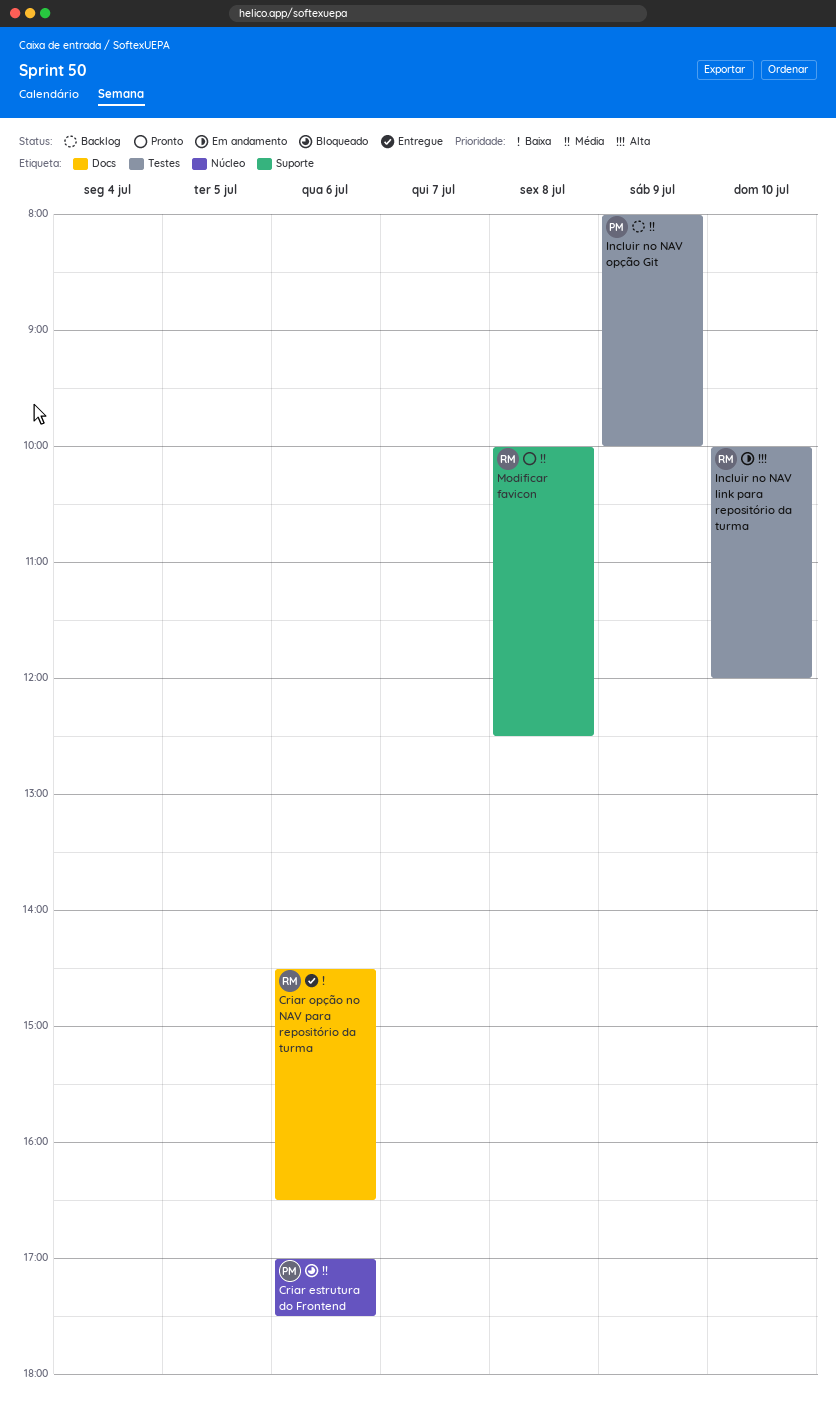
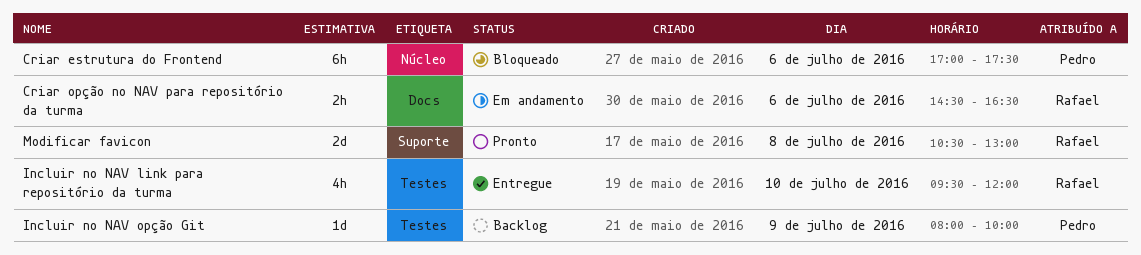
Criar opção no NAV para repositório da turma, status: Entregue -> Em andamento
Incluir no NAV link para repositório da turma, status: Em andamento -> Entregue
Incluir no NAV link para repositório da turma, begins: 10:00 -> 09:30
Modificar favicon, begins: 10:00 -> 10:30
Modificar favicon, ends: 12:30 -> 13:00

